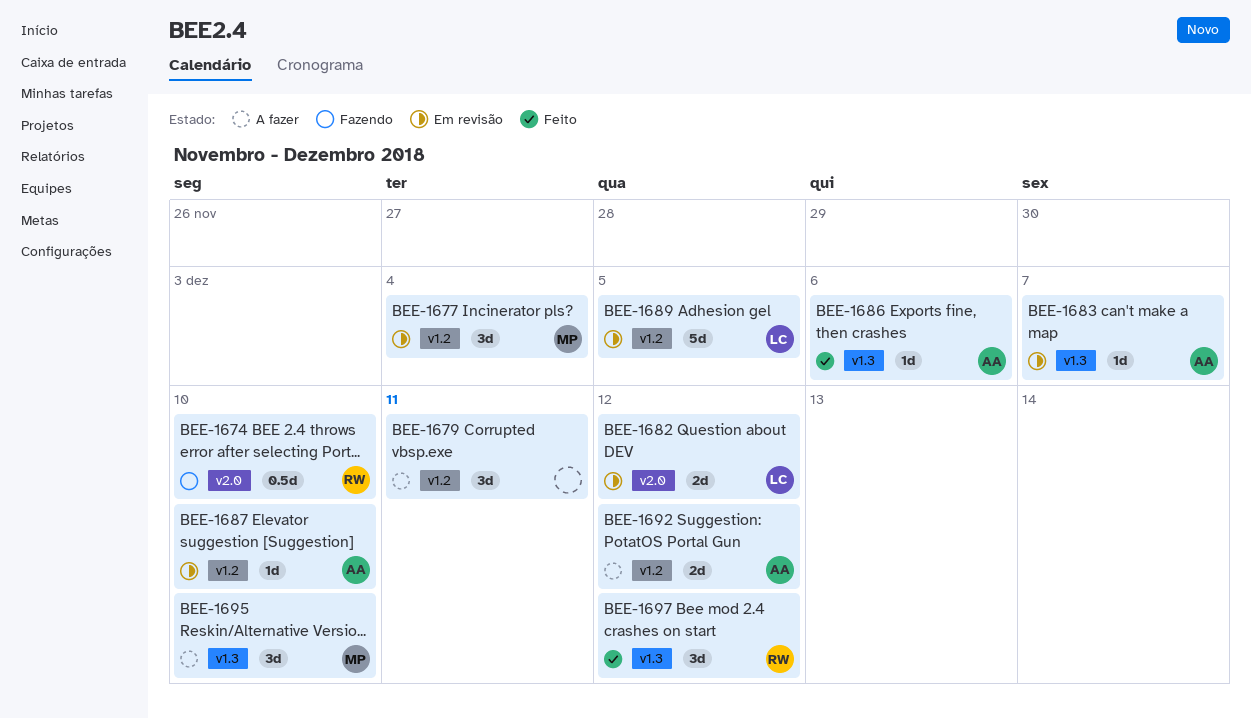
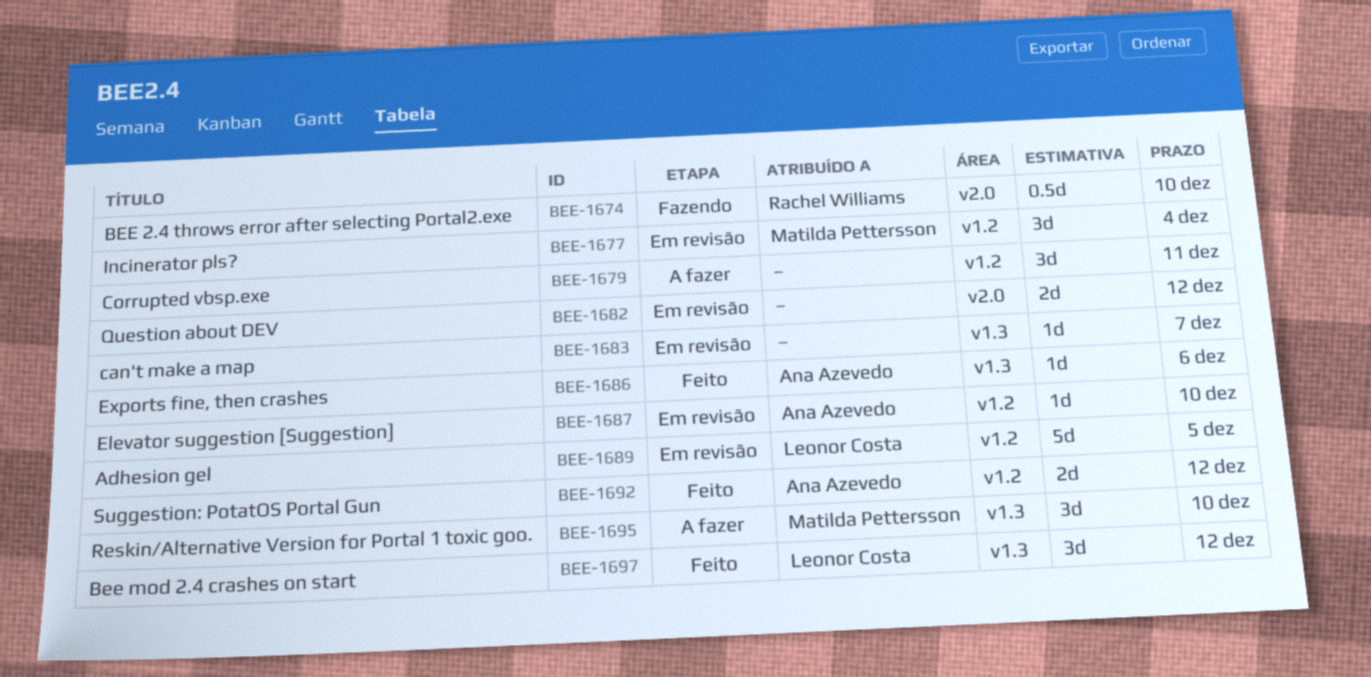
BEE-1682, owner: Leonor Costa -> none
BEE-1683, owner: Ana Azevedo -> none
BEE-1692, status: A fazer -> Feito
BEE-1697, owner: Rachel Williams -> Leonor Costa

